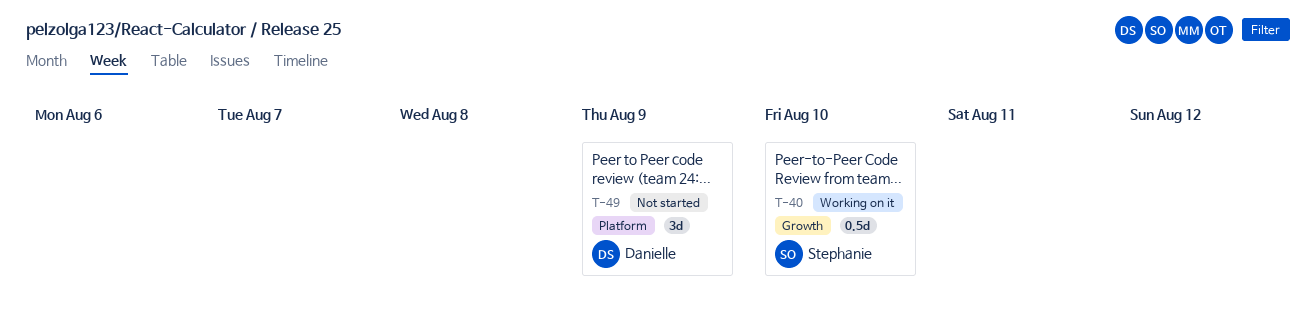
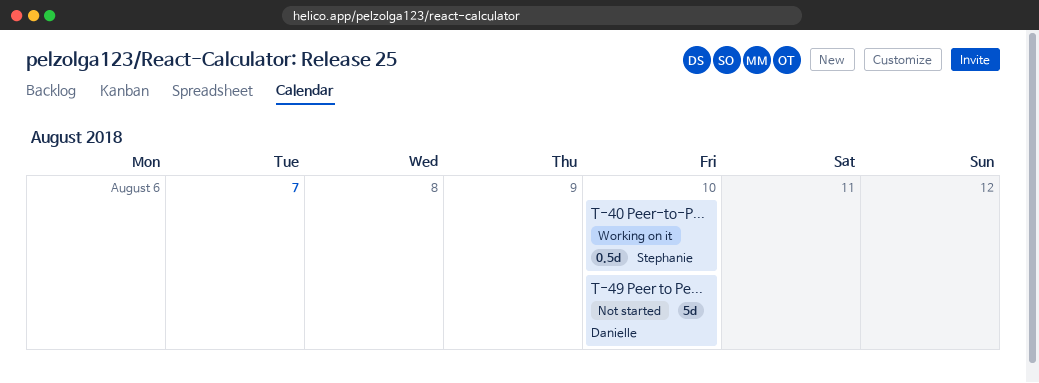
T-49, estimate: 3d -> 5d
T-49, due: Aug 9 -> Aug 10

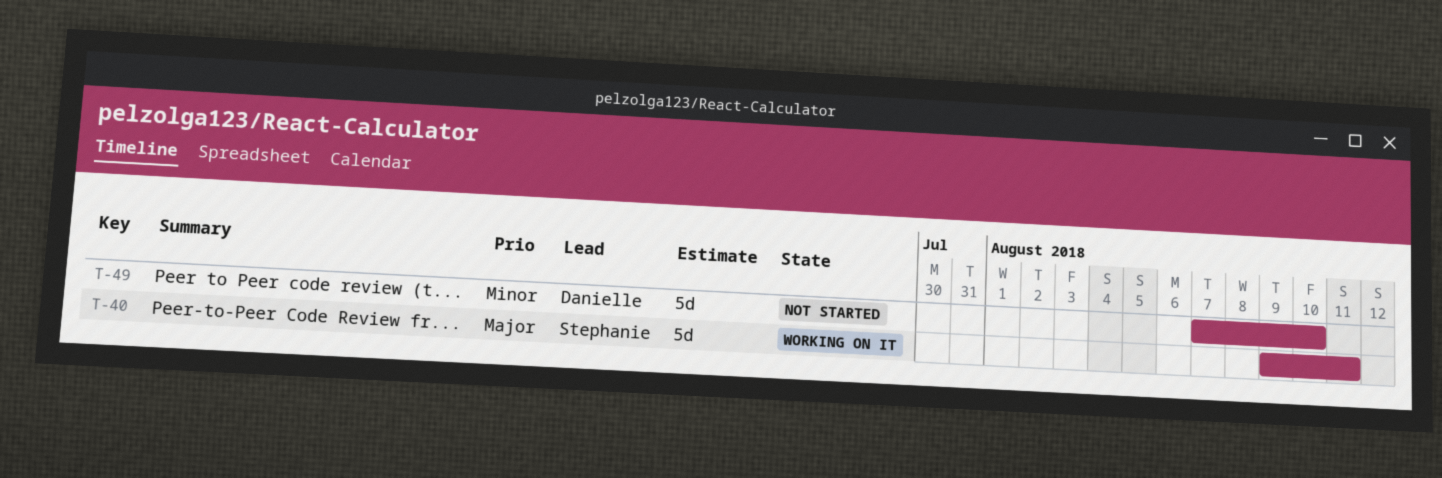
T-40, estimate: 0.5d -> 5d
T-40, due: Aug 10 -> Aug 11

